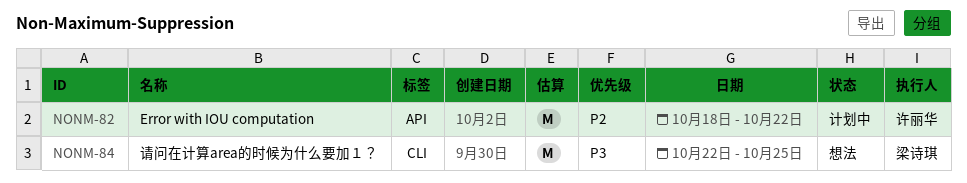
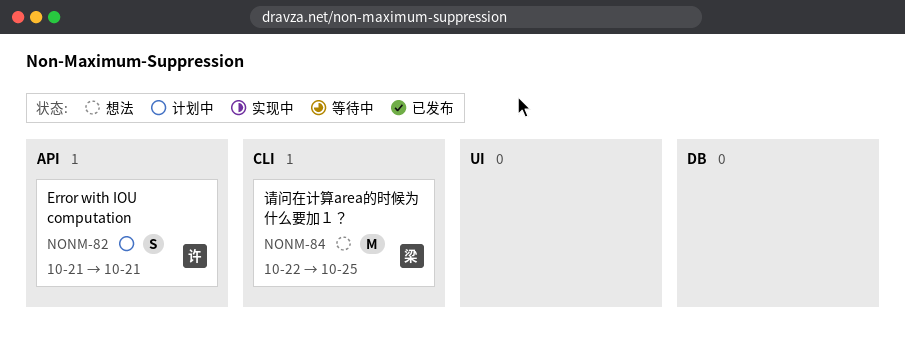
NONM-82, estimate: M -> S
NONM-82, start: Oct 18 -> Oct 21
NONM-82, due: Oct 22 -> Oct 21

